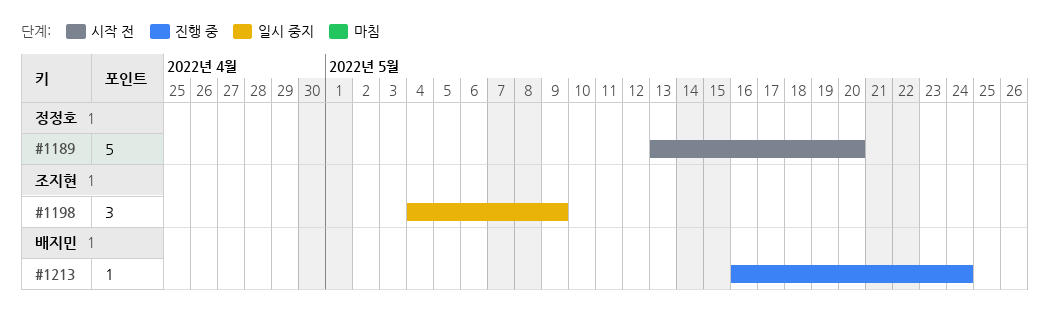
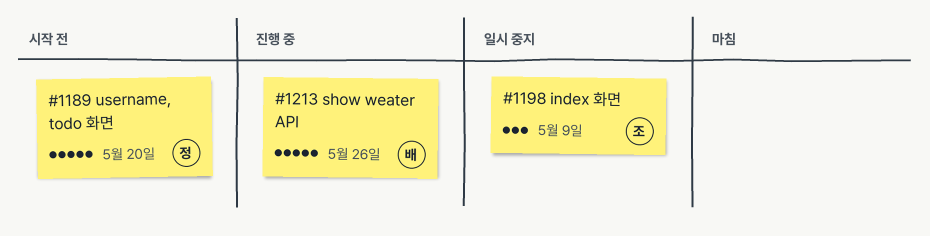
#1213, estimate: 1 -> 5
#1213, due: May 24 -> May 26

